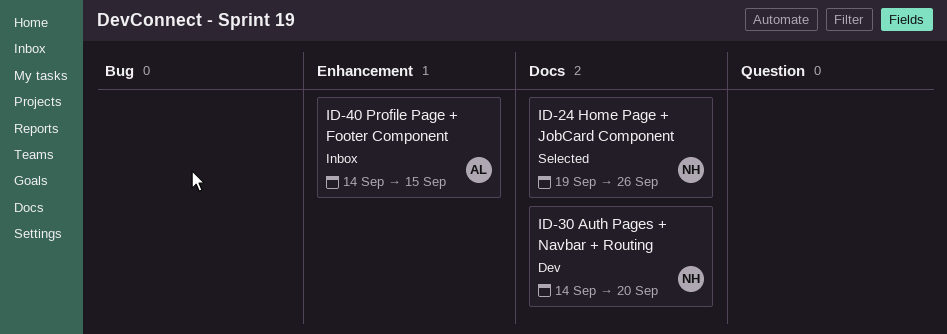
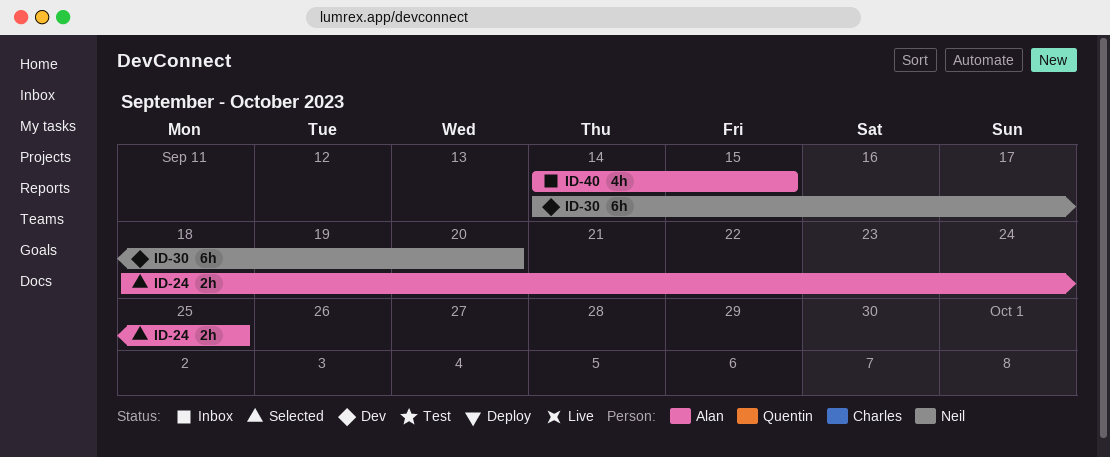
ID-24, owner: Neil -> Alan
ID-24, start: Sep 19 -> Sep 18
ID-24, due: Sep 26 -> Sep 25

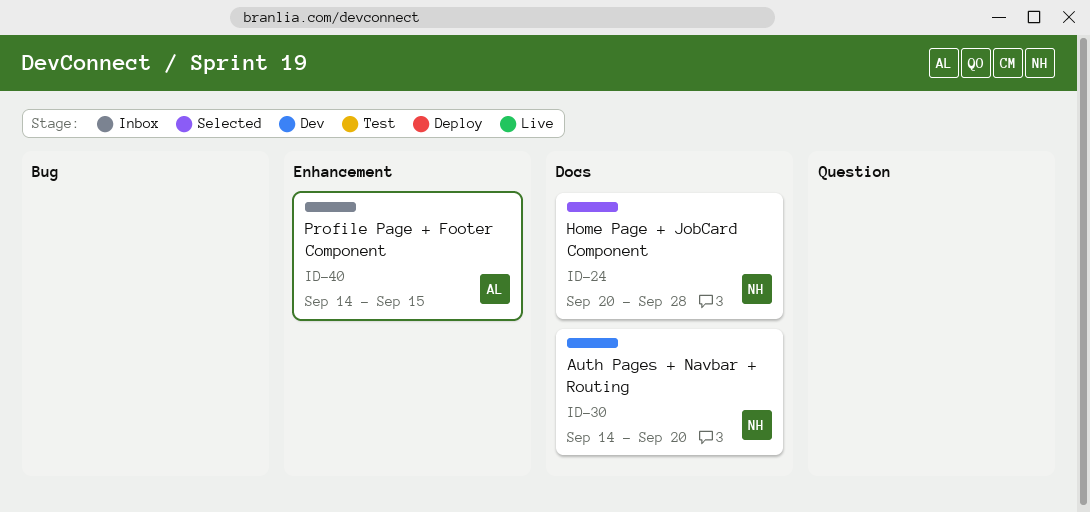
ID-24, owner: Alan -> Neil
ID-24, start: Sep 18 -> Sep 20
ID-24, due: Sep 25 -> Sep 28

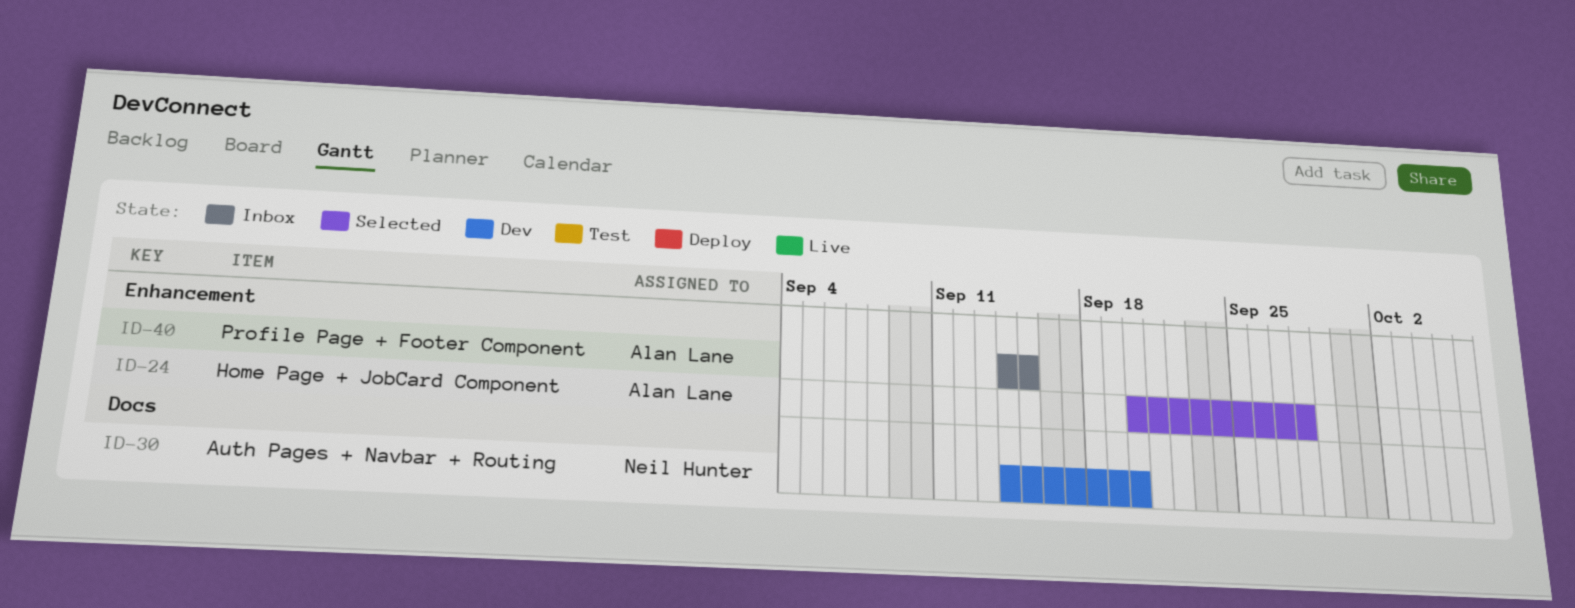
ID-24, owner: Neil Hunter -> Alan Lane
ID-24, label: Docs -> Enhancement

